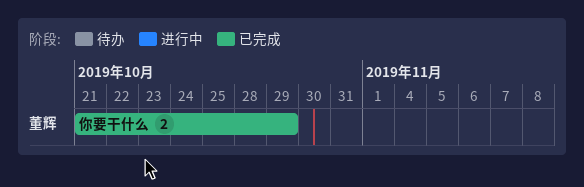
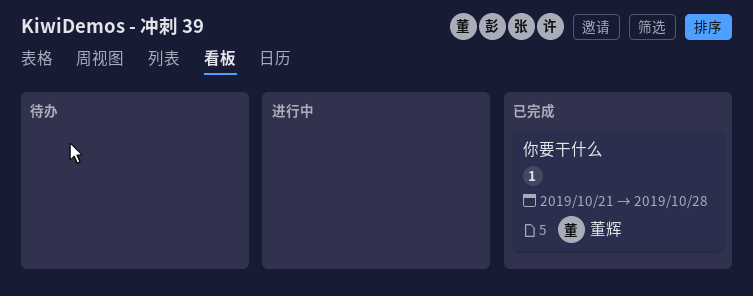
你要干什么, estimate: 2 -> 1
你要干什么, due: Oct 29 -> Oct 28

